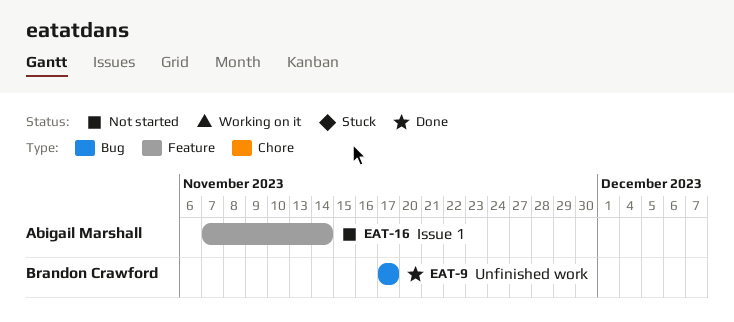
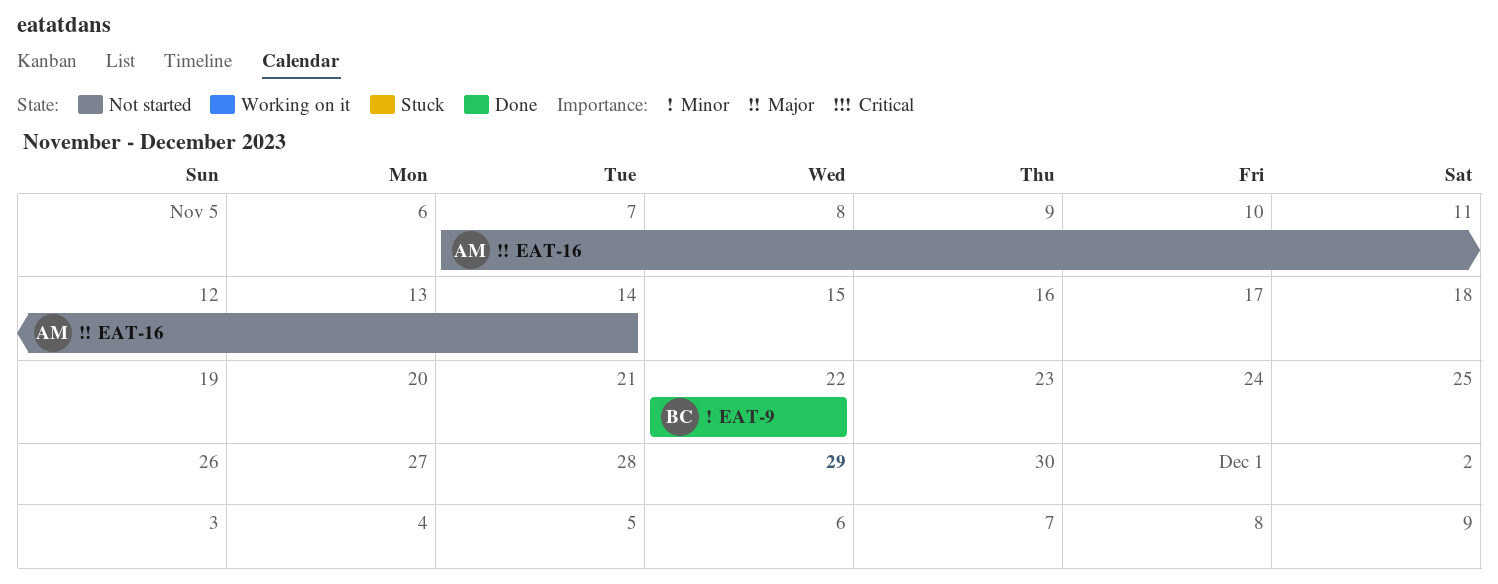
EAT-9, start: Nov 17 -> Nov 22
EAT-9, due: Nov 17 -> Nov 22

